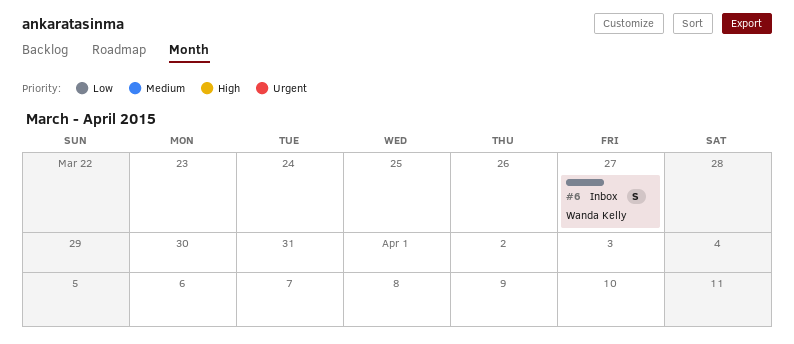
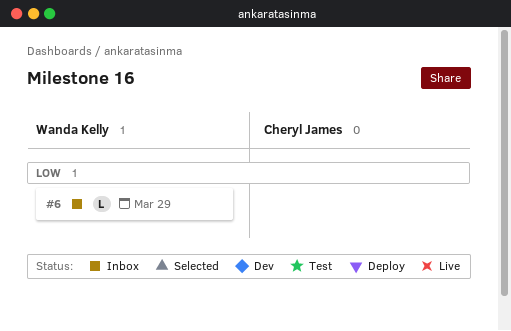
#6, estimate: S -> L
#6, due: Mar 27 -> Mar 29

